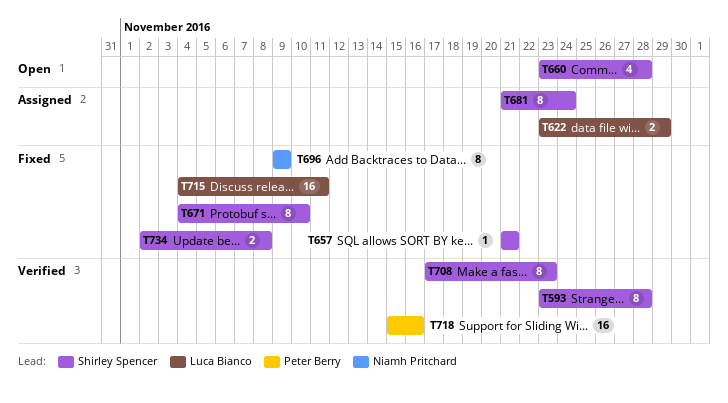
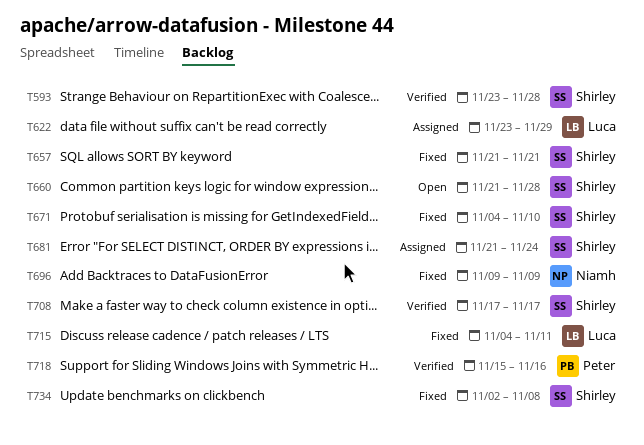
T660, start: Nov 23 -> Nov 21
T708, due: Nov 23 -> Nov 17

